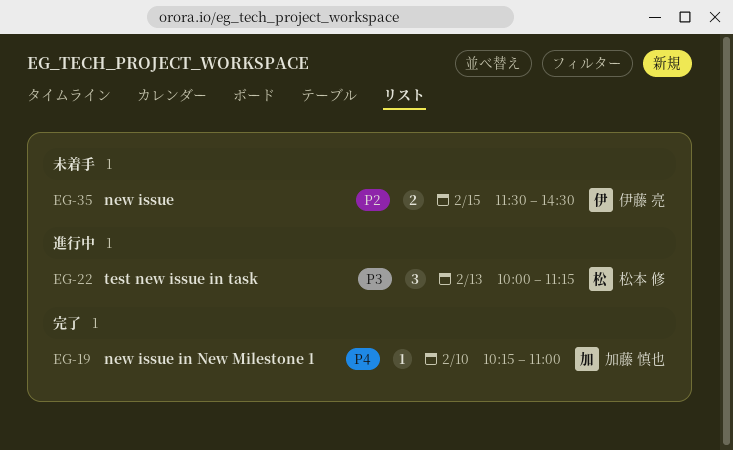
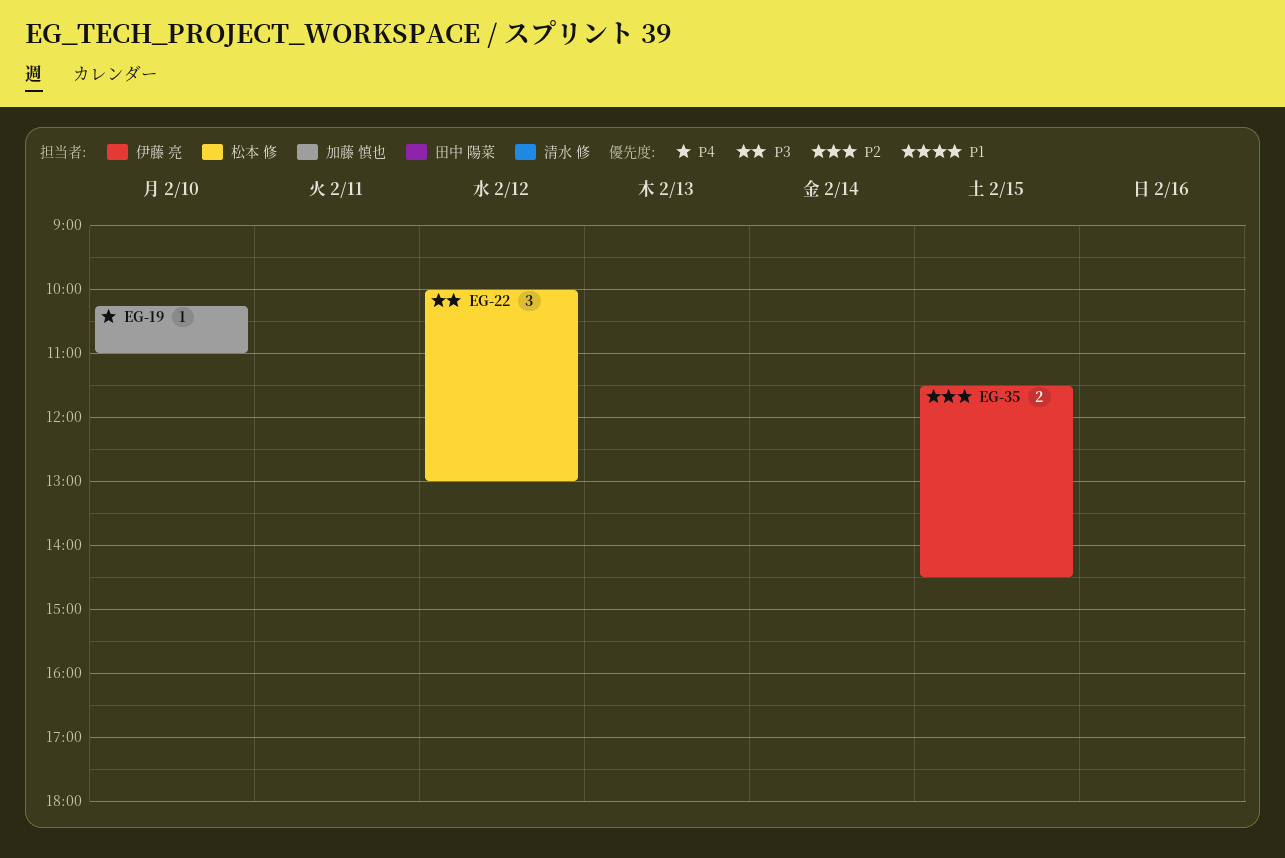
EG-22, day: Feb 13 -> Feb 12
EG-22, ends: 11:15 -> 13:00

